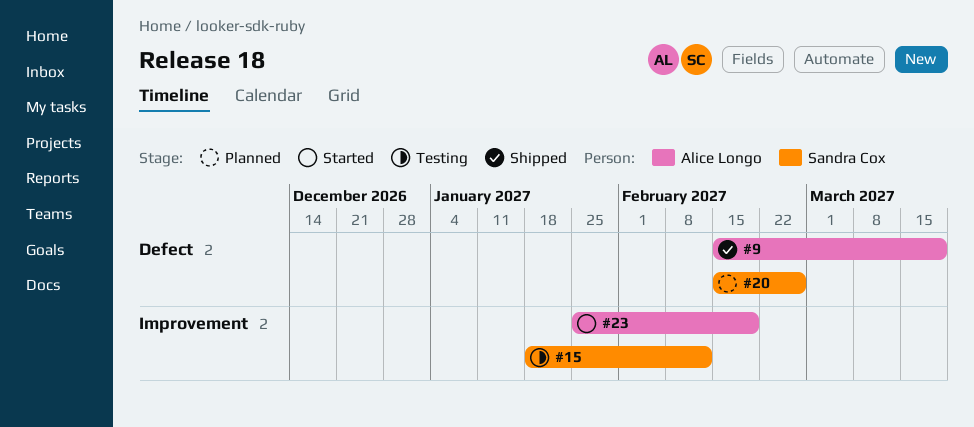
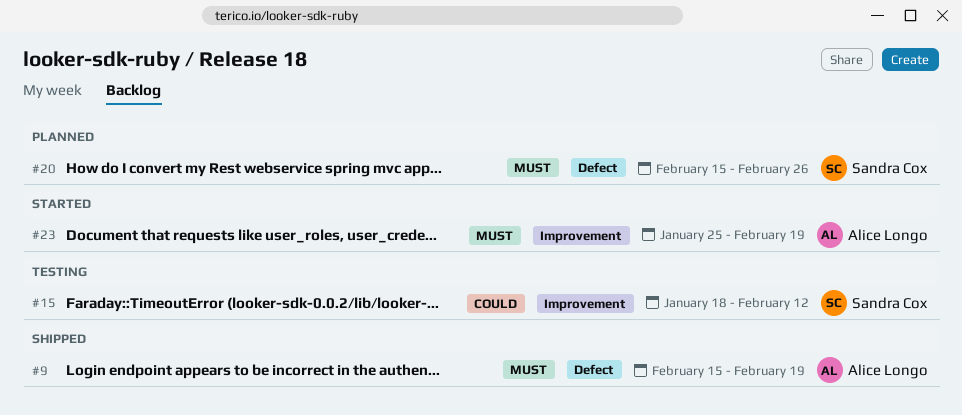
#9, due: Mar 19 -> Feb 19

